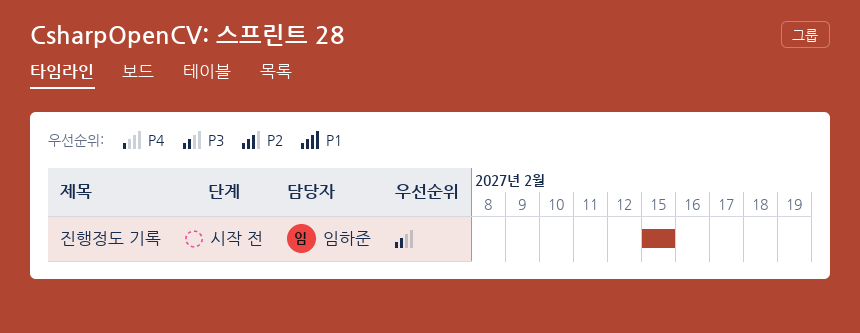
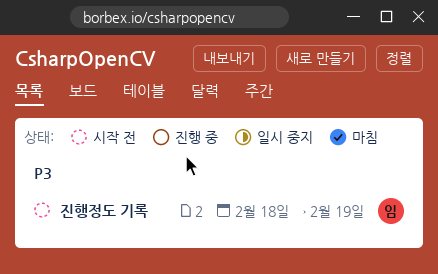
진행정도 기록, start: Feb 15 -> Feb 18
진행정도 기록, due: Feb 15 -> Feb 19

